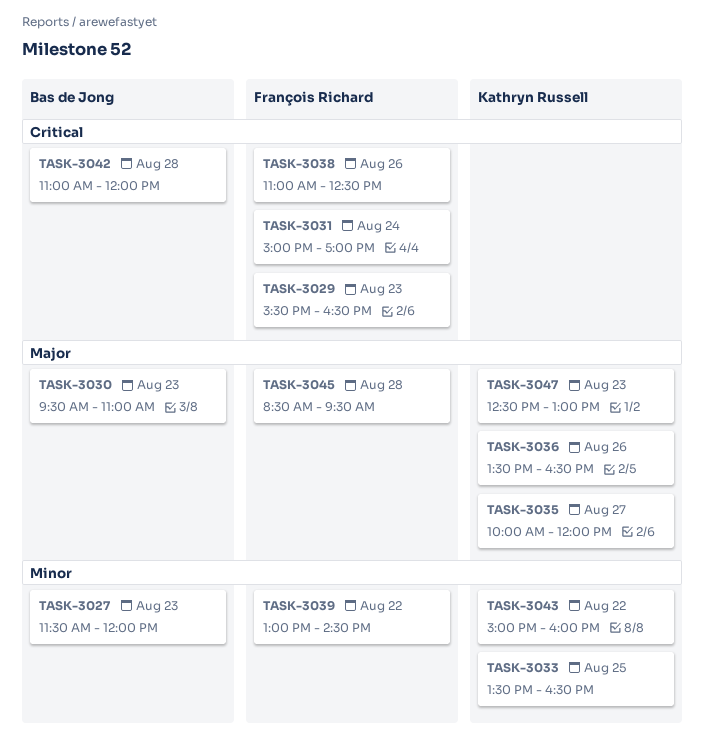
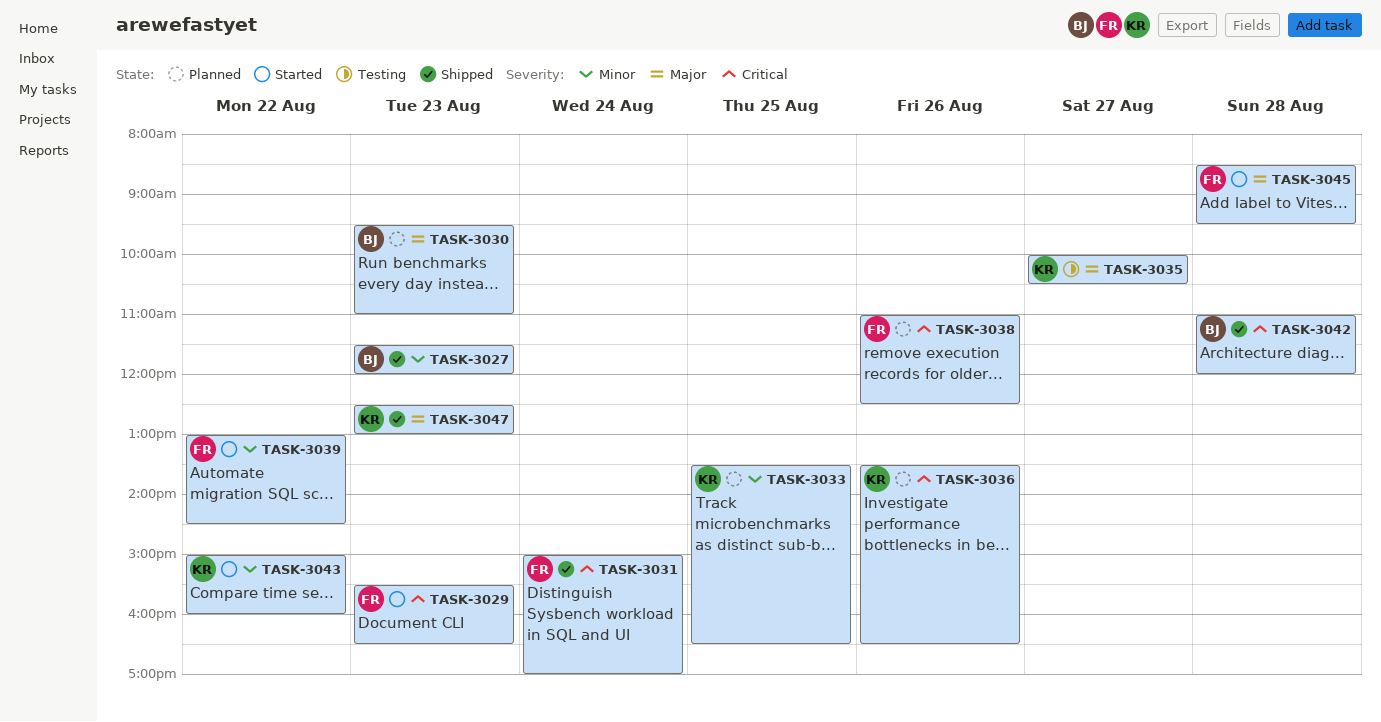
TASK-3035, ends: 12:00 -> 10:30
TASK-3036, priority: Major -> Critical

